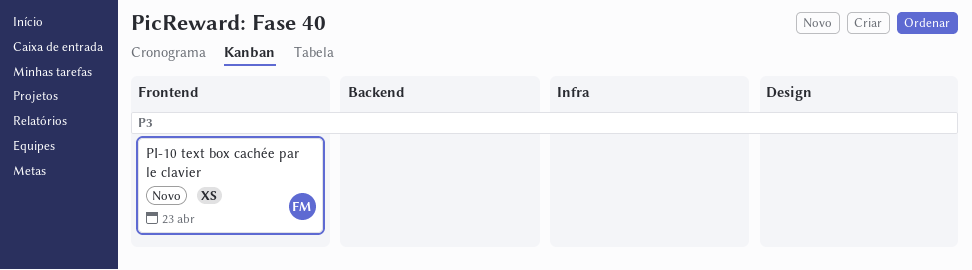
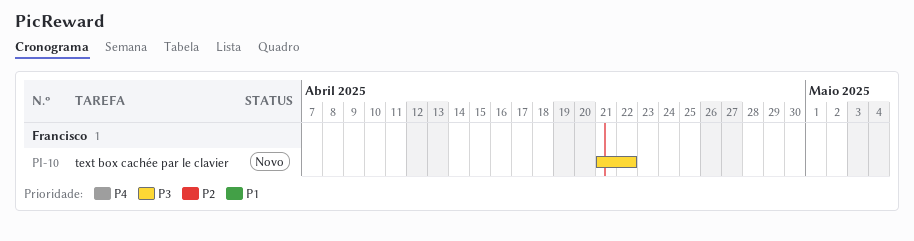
PI-10, due: Apr 23 -> Apr 22

